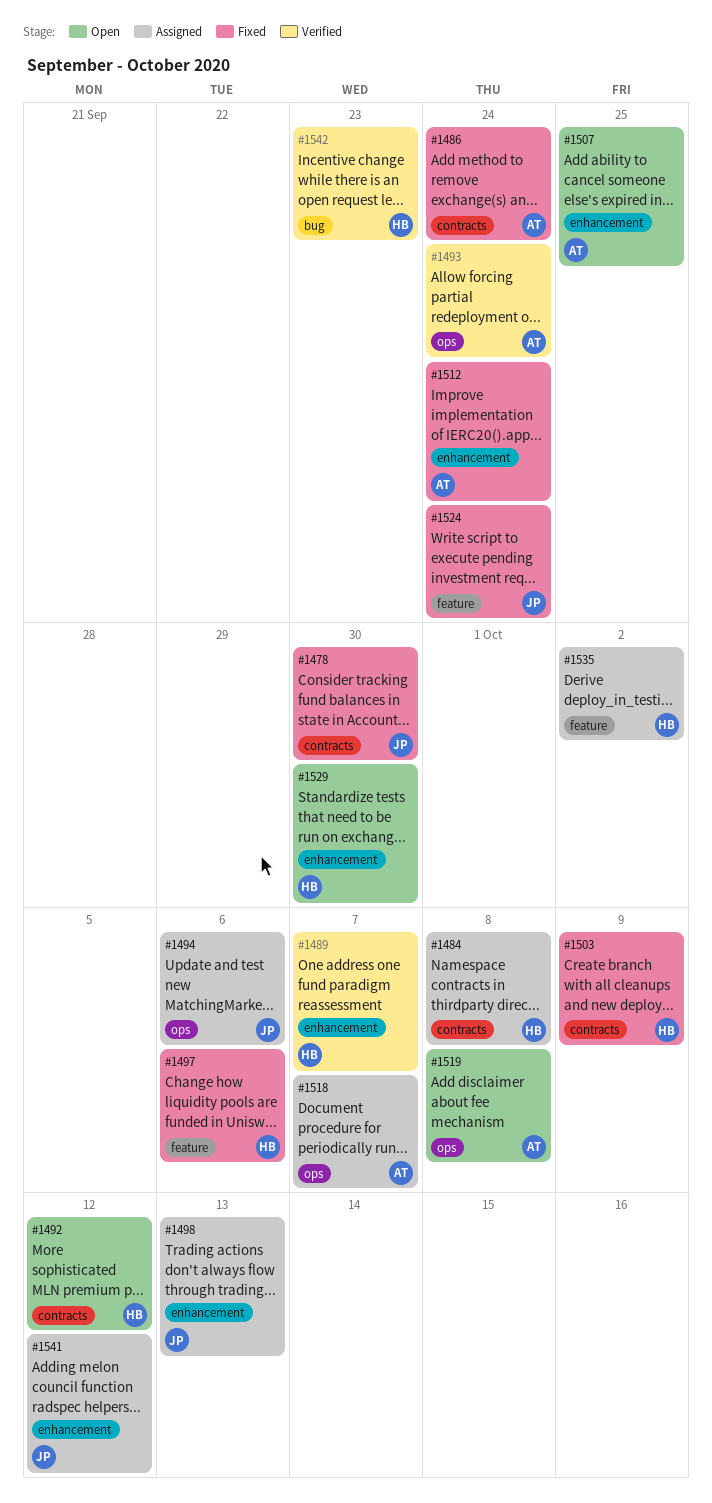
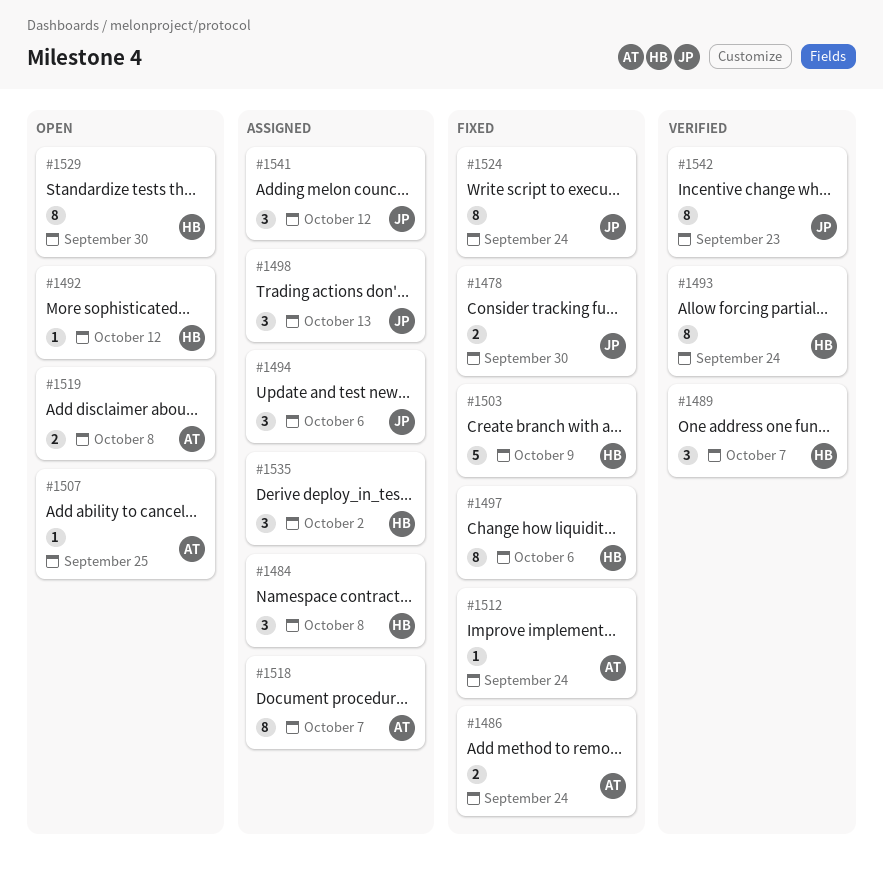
#1493, owner: AT -> HB
#1542, owner: HB -> JP

